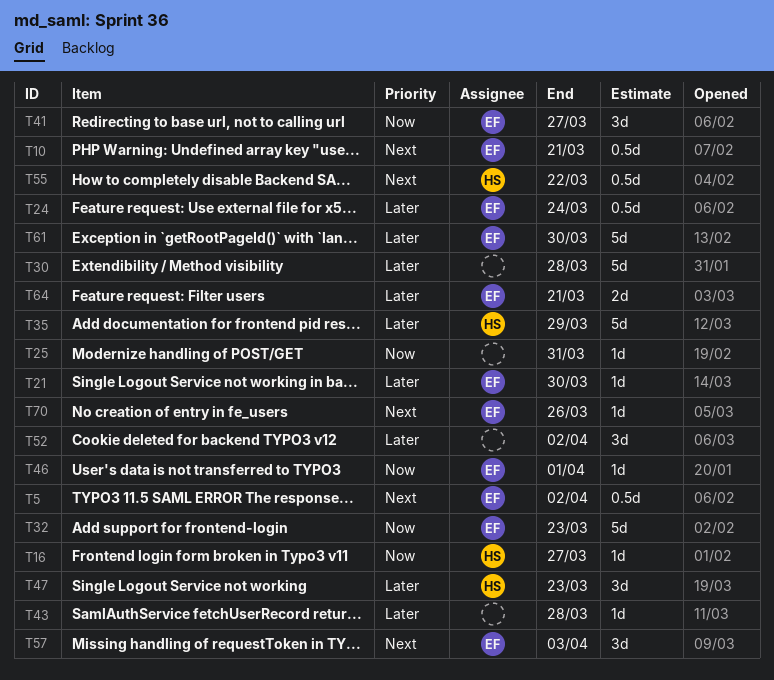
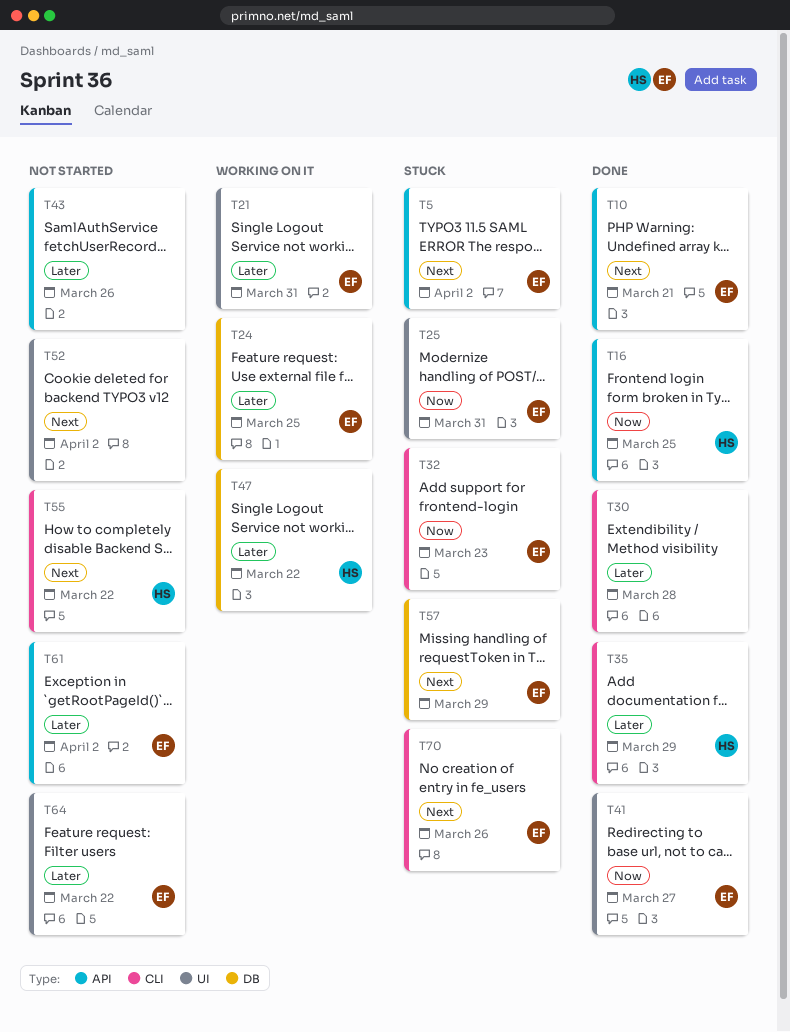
T16, due: Mar 27 -> Mar 25
T21, due: Mar 30 -> Mar 31
T24, due: Mar 24 -> Mar 25
T25, owner: none -> EF
T43, due: Mar 28 -> Mar 26
T46: present -> none
T47, due: Mar 23 -> Mar 22
T52, priority: Later -> Next
T57, due: Apr 3 -> Mar 29
T61, due: Mar 30 -> Apr 2
T64, due: Mar 21 -> Mar 22

